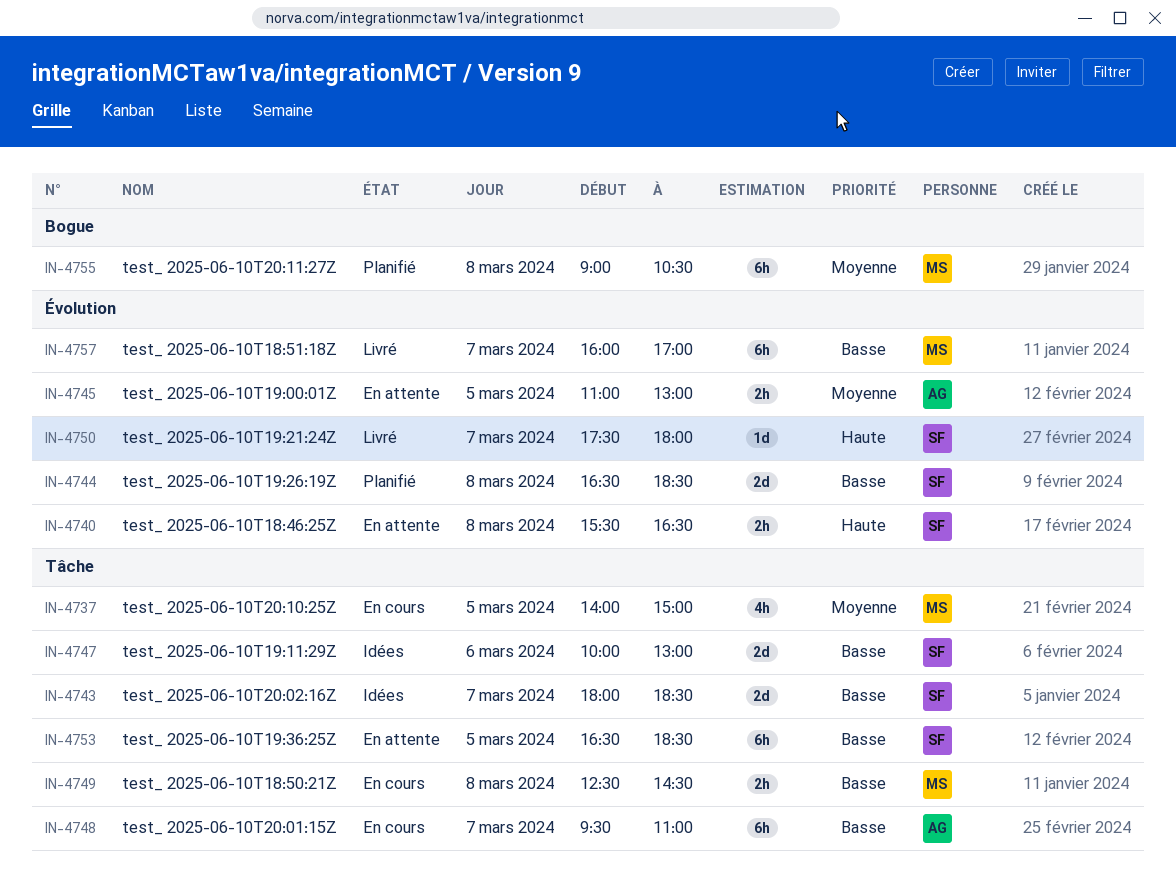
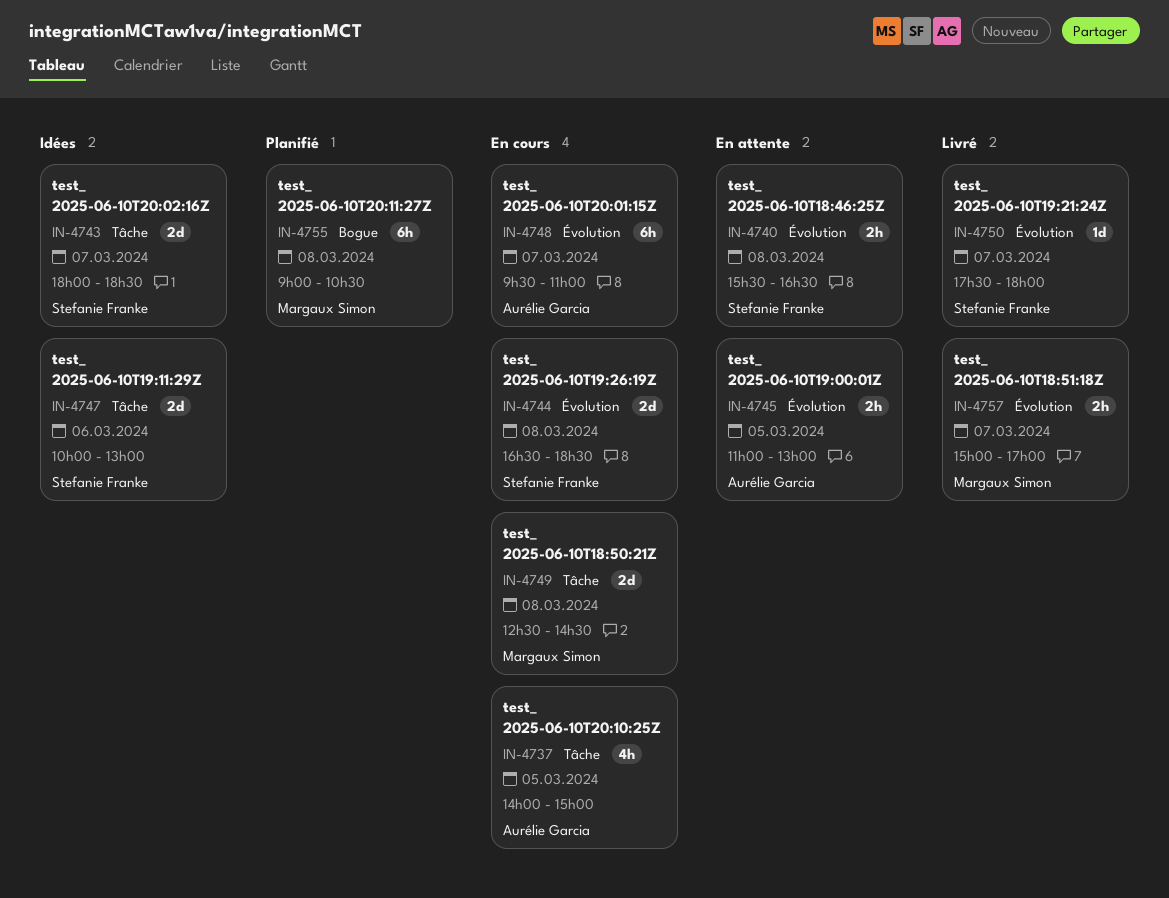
IN-4737, owner: Margaux Simon -> Aurélie Garcia
IN-4744, status: Planifié -> En cours
IN-4748, label: Tâche -> Évolution
IN-4749, estimate: 2h -> 2d
IN-4753: present -> none
IN-4757, estimate: 6h -> 2h
IN-4757, begins: 16:00 -> 15:00

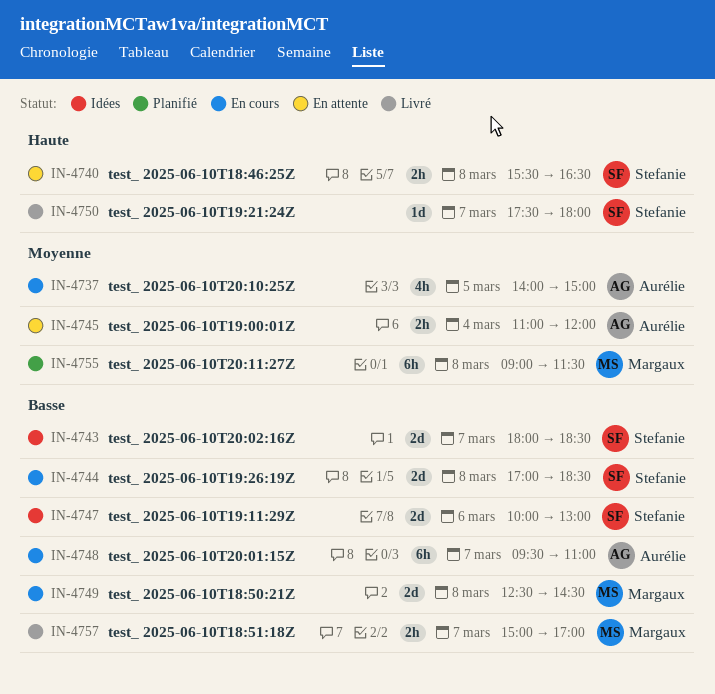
IN-4744, begins: 16:30 -> 17:00
IN-4745, day: Mar 5 -> Mar 4
IN-4745, ends: 13:00 -> 12:00
IN-4755, ends: 10:30 -> 11:30

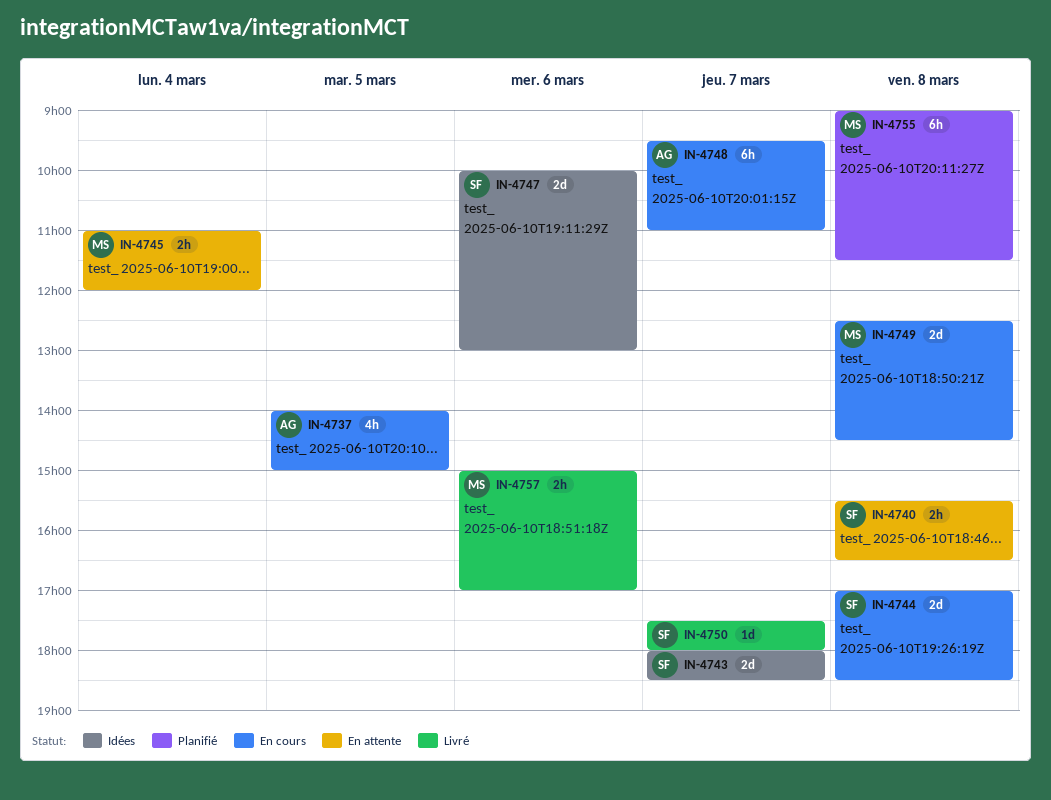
IN-4745, owner: Aurélie -> Margaux
IN-4757, day: Mar 7 -> Mar 6

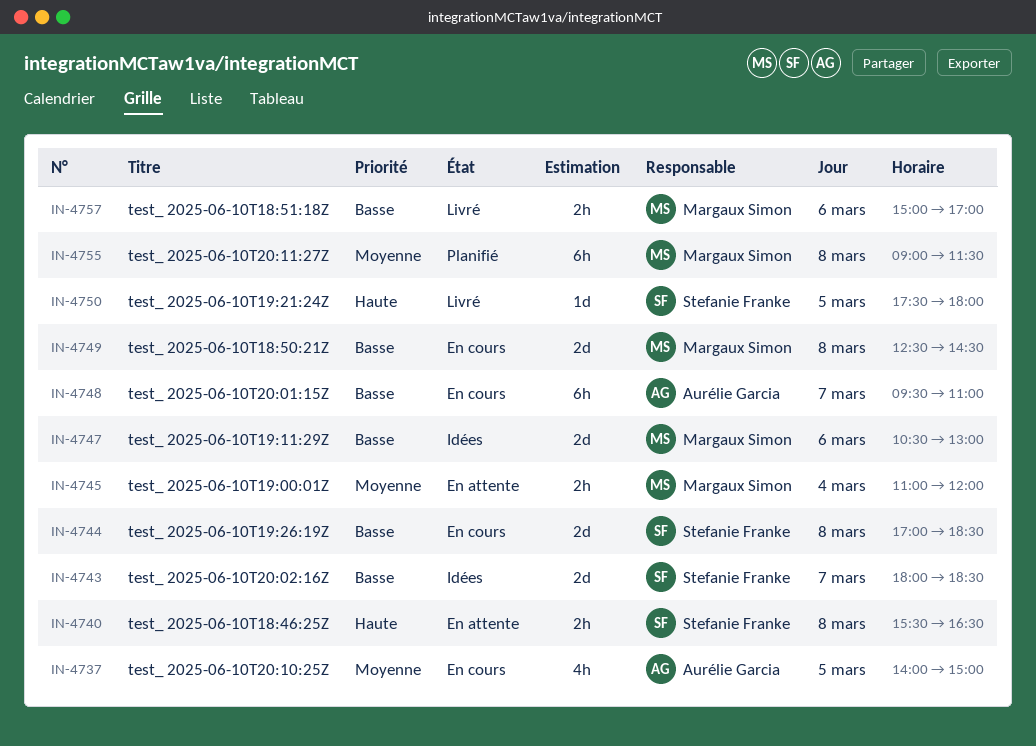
IN-4747, owner: Stefanie Franke -> Margaux Simon
IN-4747, begins: 10:00 -> 10:30
IN-4750, day: Mar 7 -> Mar 5

